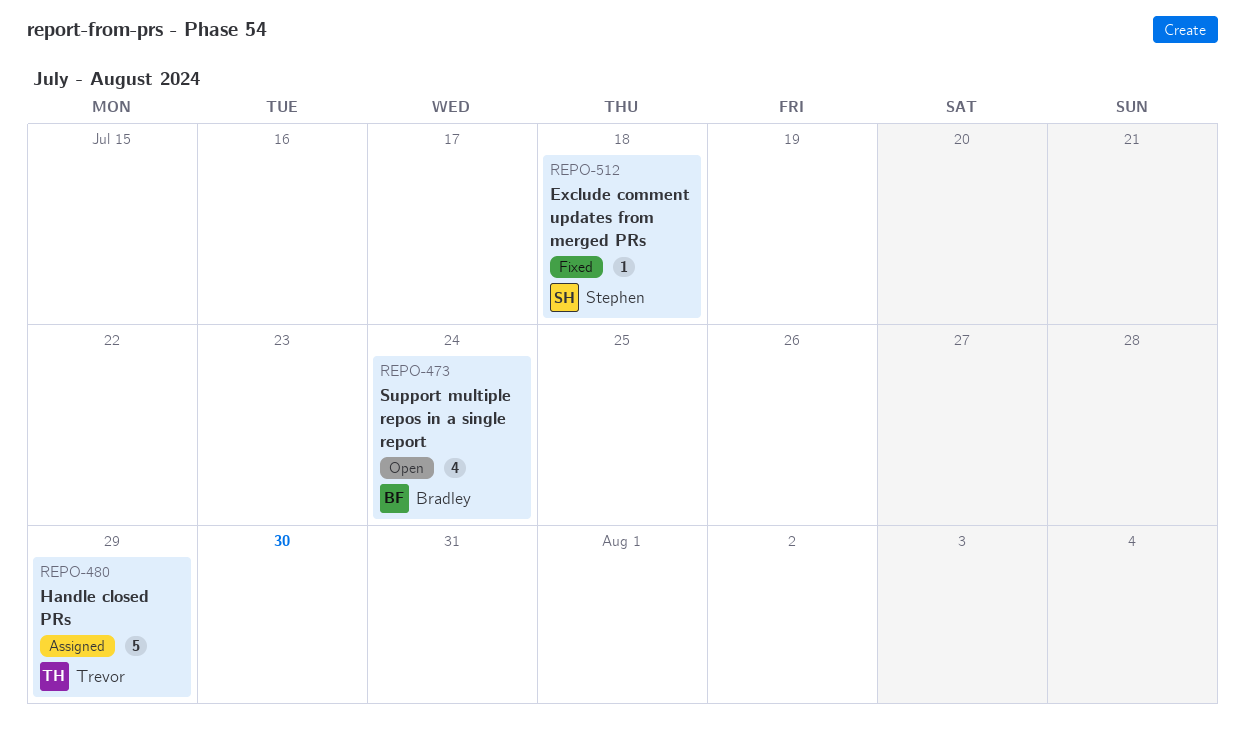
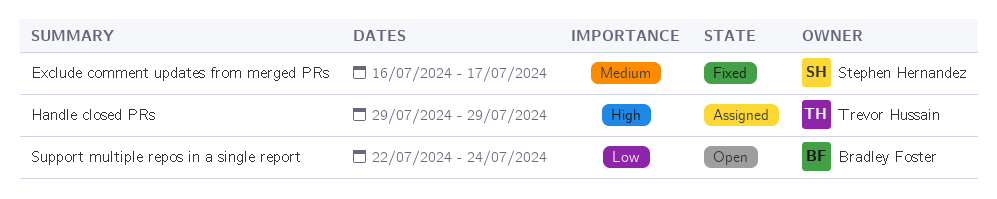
Exclude comment updates from merged PRs, due: Jul 18 -> Jul 17

